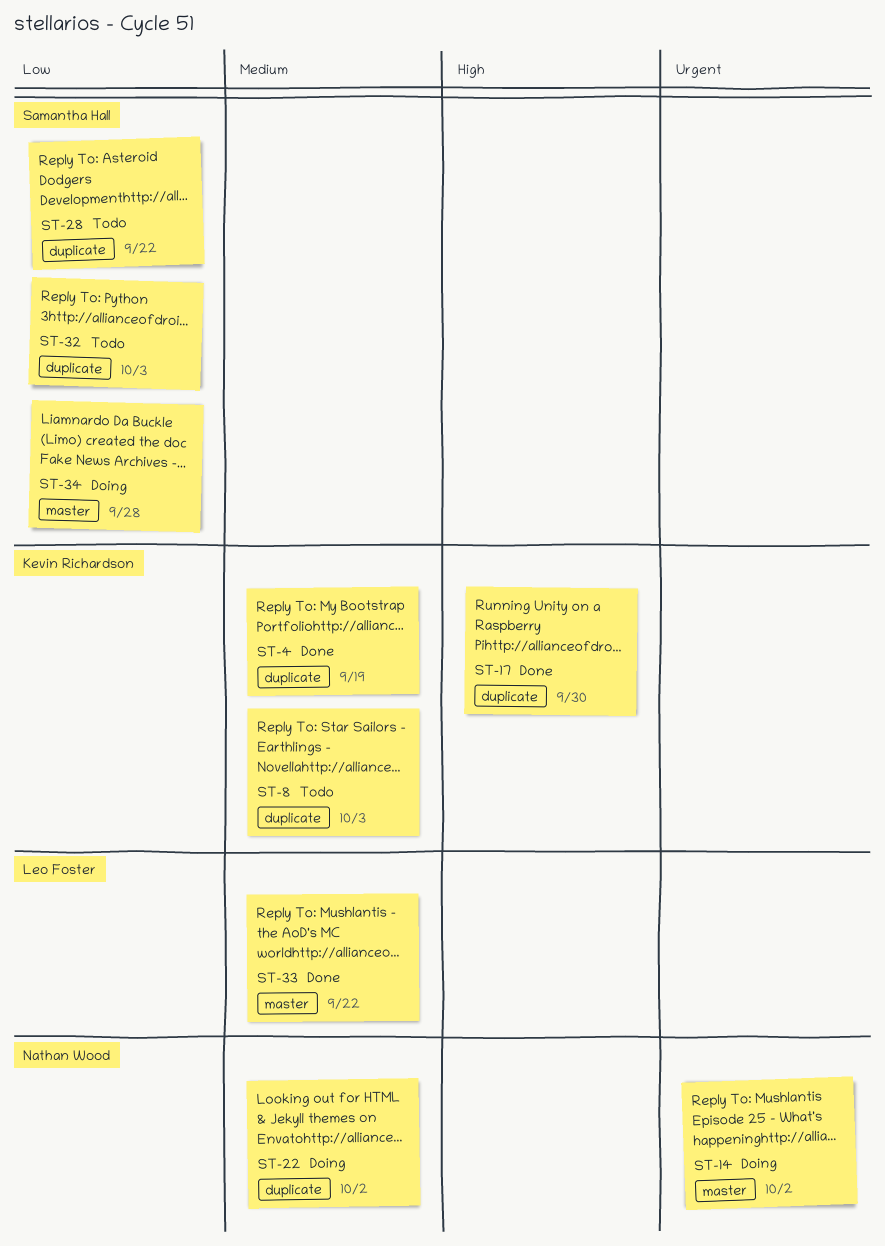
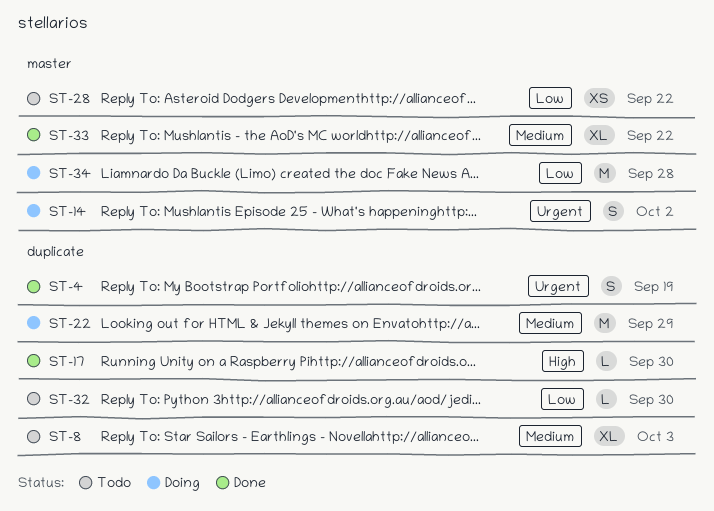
ST-4, priority: Medium -> Urgent
ST-22, due: Oct 2 -> Sep 29
ST-28, label: duplicate -> master
ST-32, due: Oct 3 -> Sep 30

